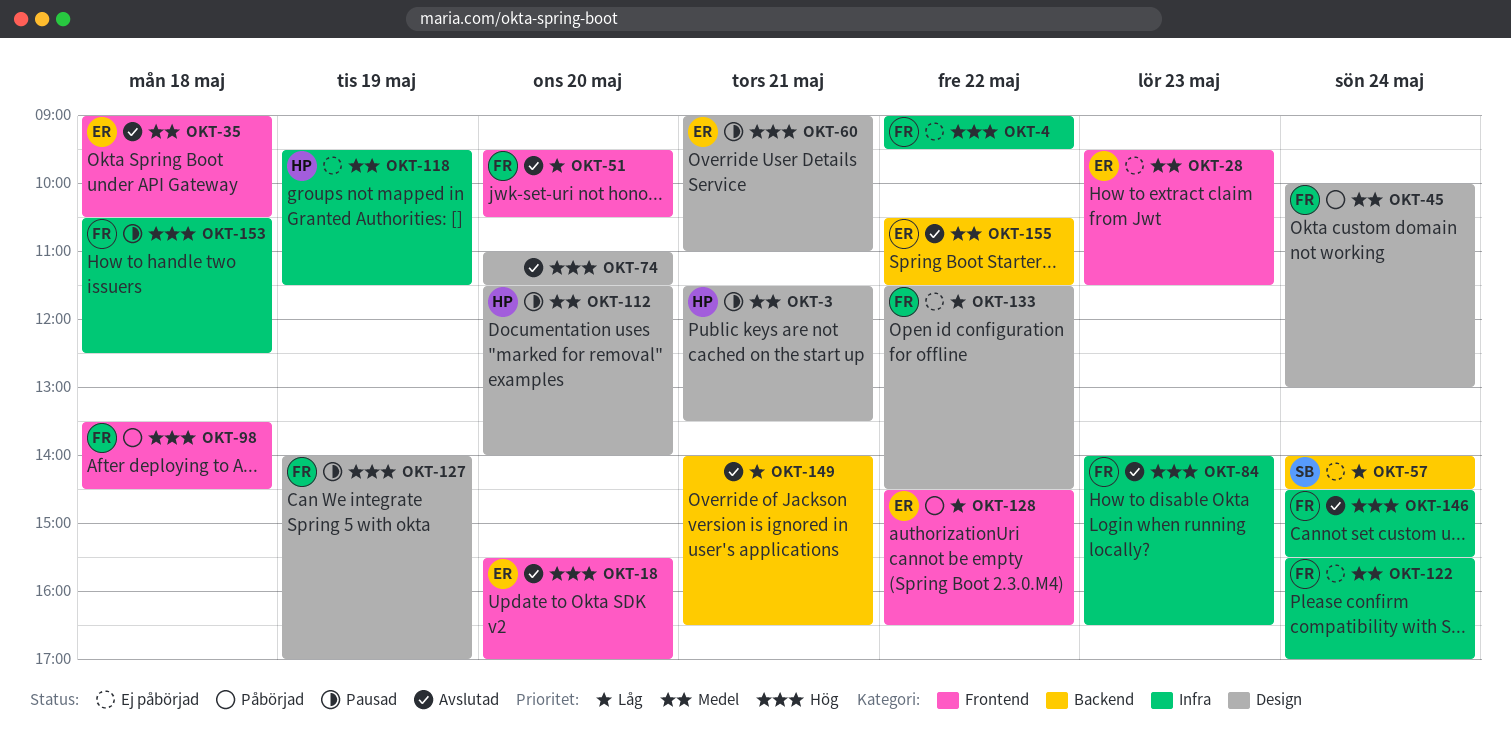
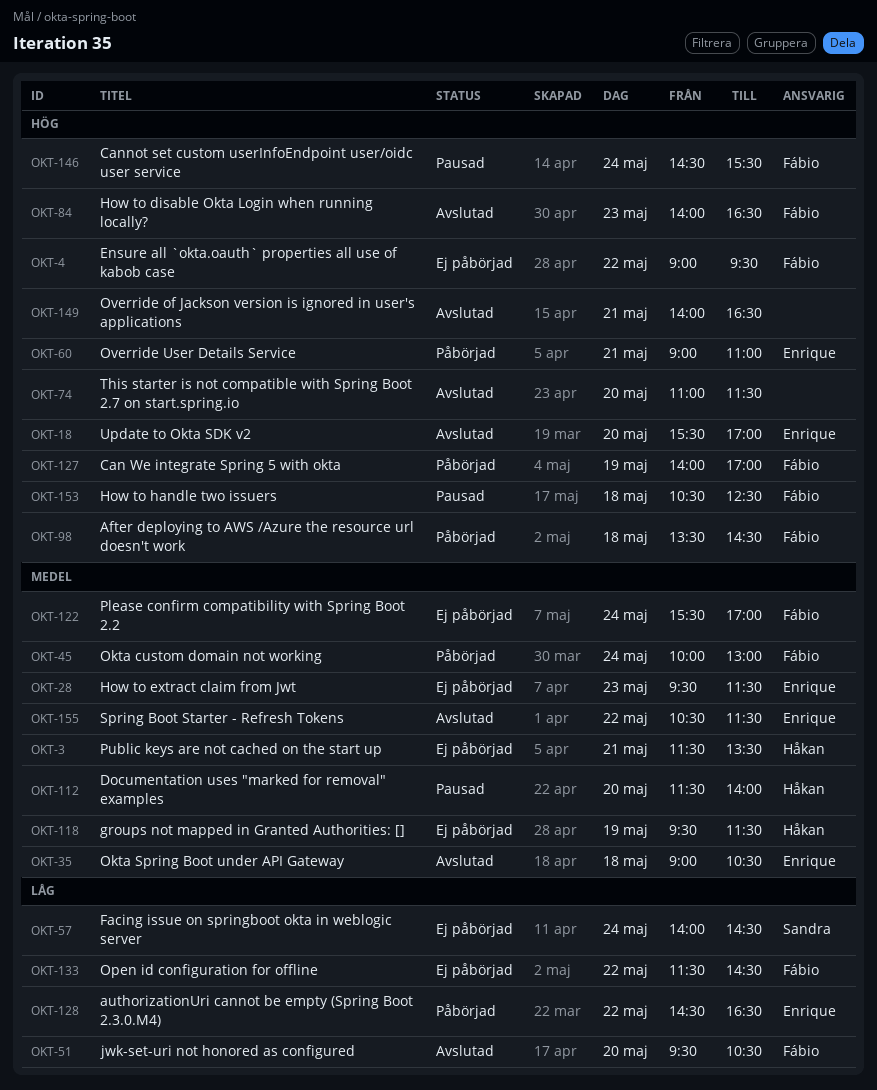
OKT-3, status: Pausad -> Ej påbörjad
OKT-60, status: Pausad -> Påbörjad
OKT-127, status: Pausad -> Påbörjad
OKT-146, status: Avslutad -> Pausad
OKT-149, priority: Låg -> Hög

